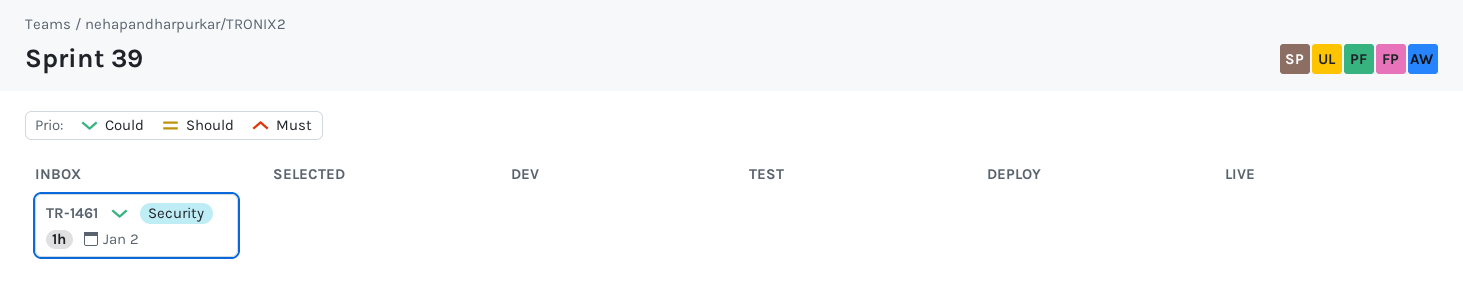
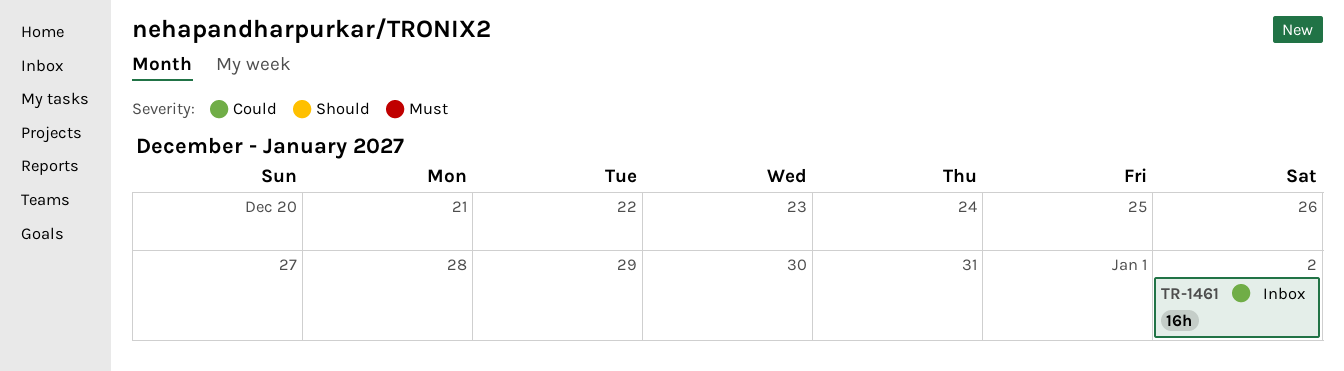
TR-1461, estimate: 1h -> 16h

